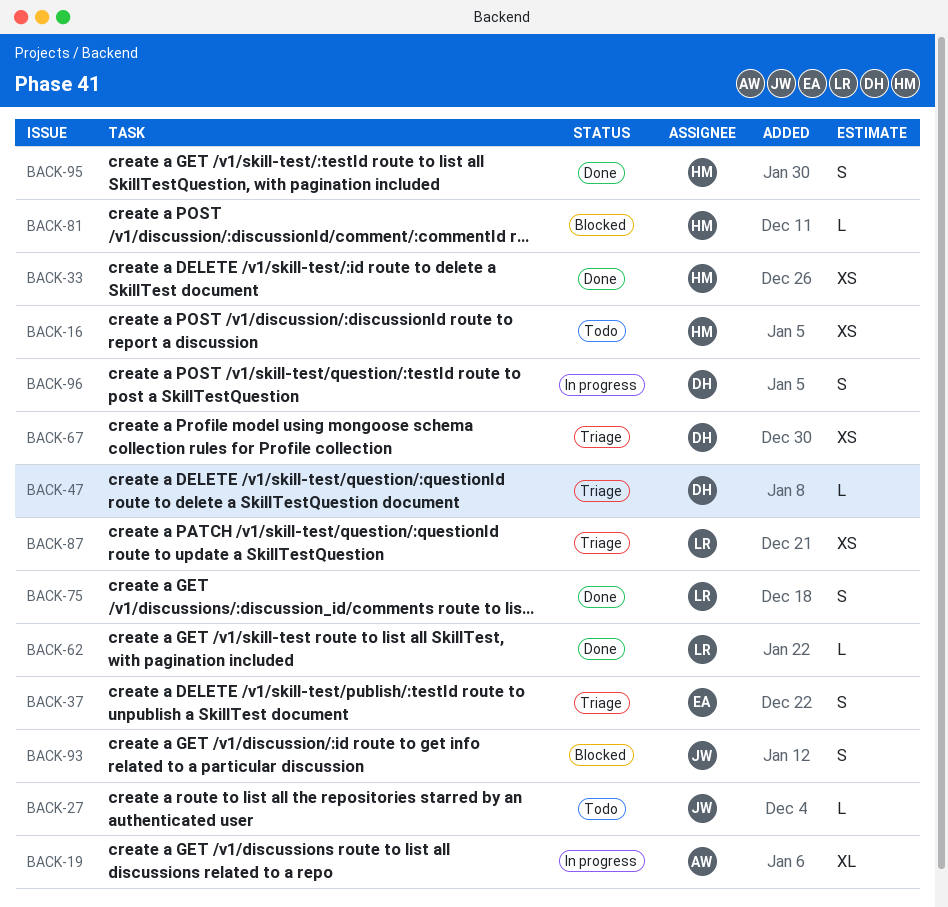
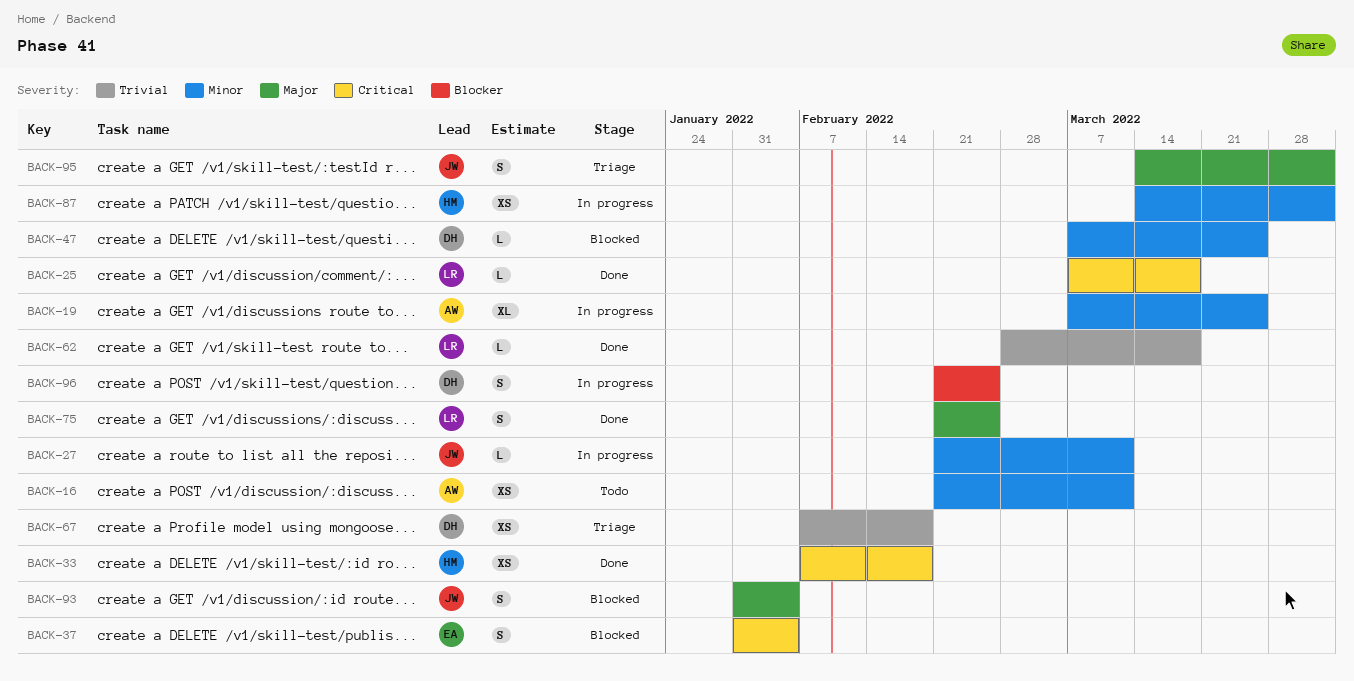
BACK-16, owner: HM -> AW
BACK-25: none -> present
BACK-27, status: Todo -> In progress
BACK-37, status: Triage -> Blocked
BACK-47, status: Triage -> Blocked
BACK-81: present -> none
BACK-87, status: Triage -> In progress
BACK-87, owner: LR -> HM
BACK-95, status: Done -> Triage
BACK-95, owner: HM -> JW

